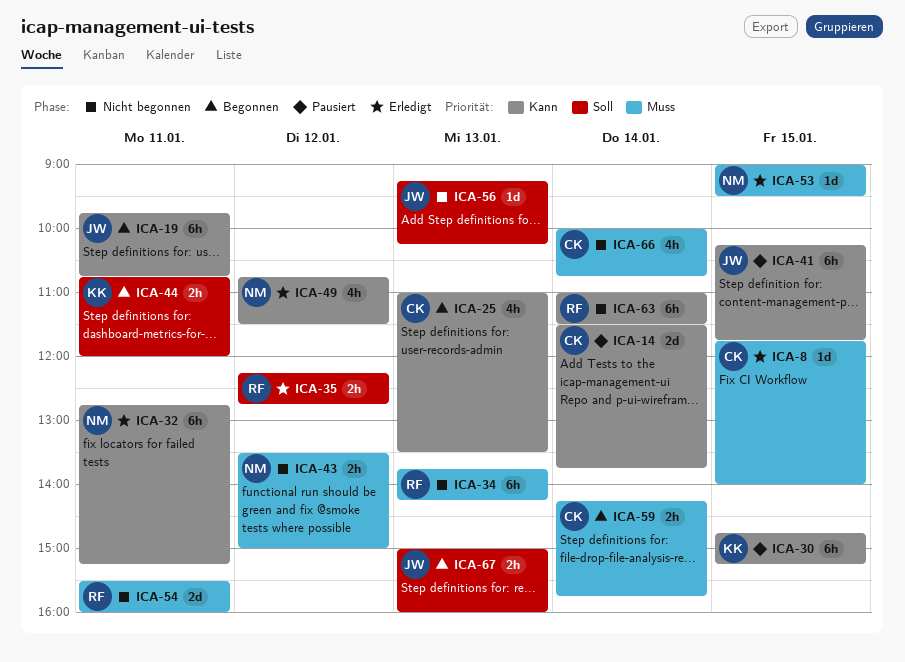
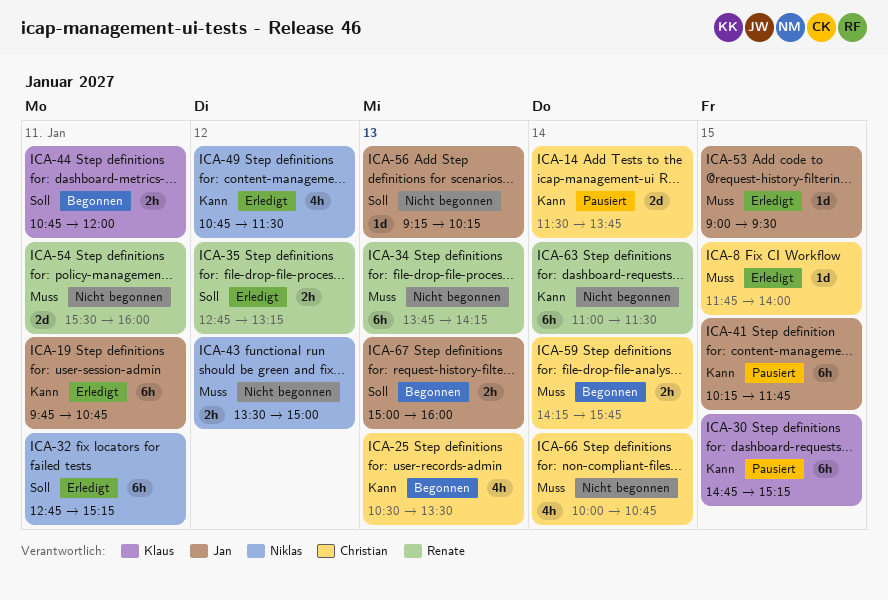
ICA-19, status: Begonnen -> Erledigt
ICA-25, begins: 11:00 -> 10:30
ICA-32, priority: Kann -> Soll
ICA-35, begins: 12:15 -> 12:45
ICA-35, ends: 12:45 -> 13:15
ICA-53, owner: Niklas -> Jan

